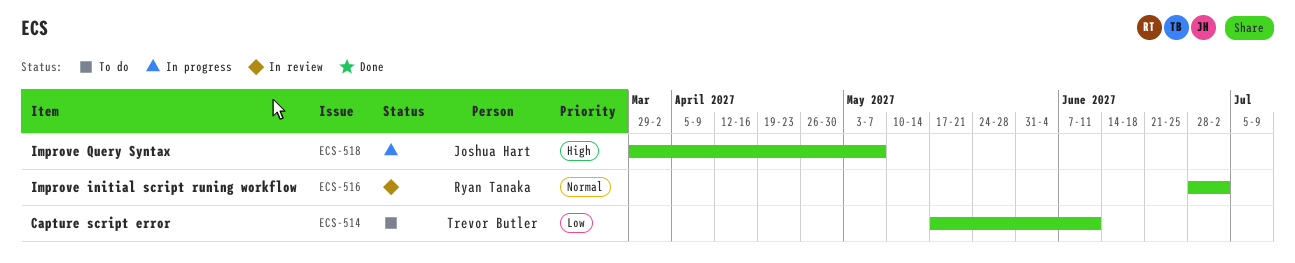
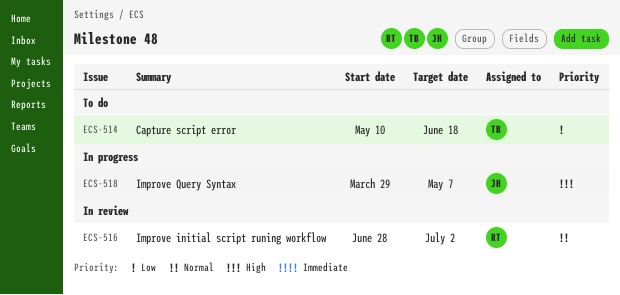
ECS-514, start: May 17 -> May 10
ECS-514, due: Jun 11 -> Jun 18

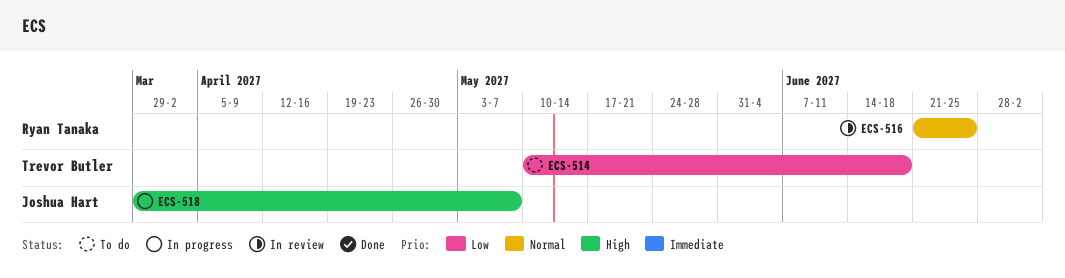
ECS-516, start: Jun 28 -> Jun 21
ECS-516, due: Jul 2 -> Jun 25

